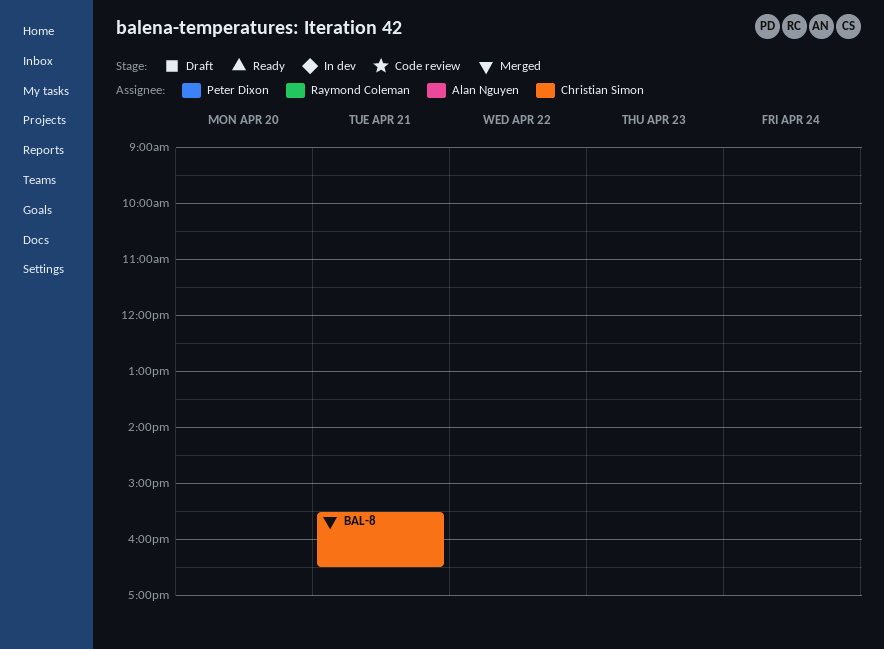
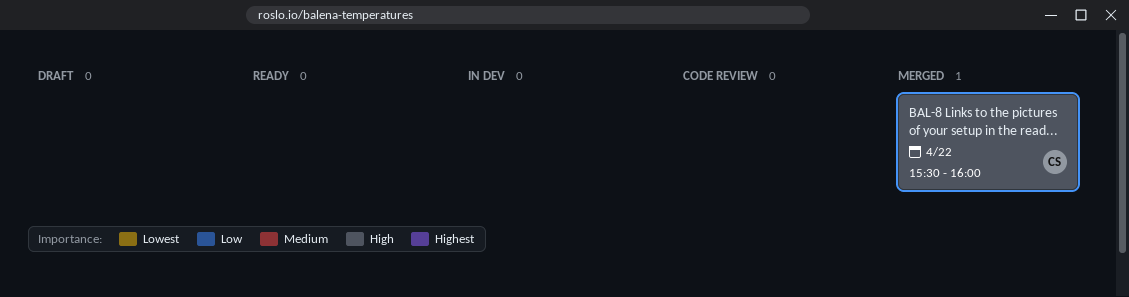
BAL-8, day: Apr 21 -> Apr 22
BAL-8, ends: 16:30 -> 16:00

